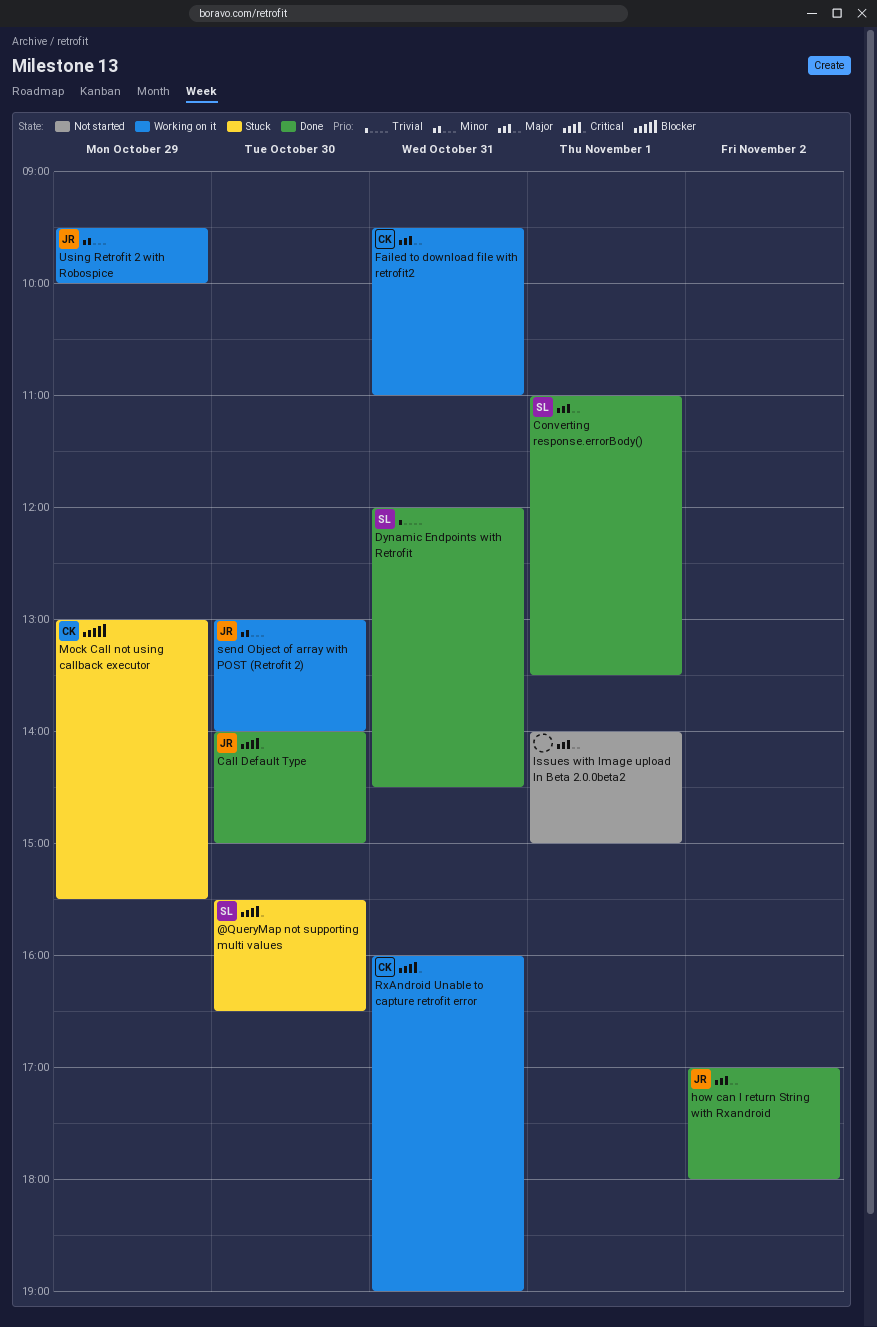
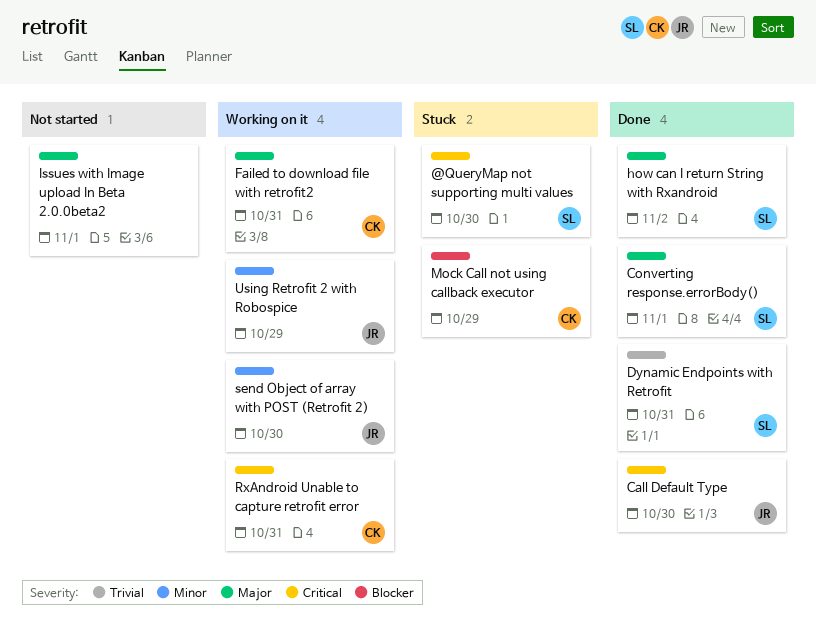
how can I return String with Rxandroid, owner: JR -> SL

